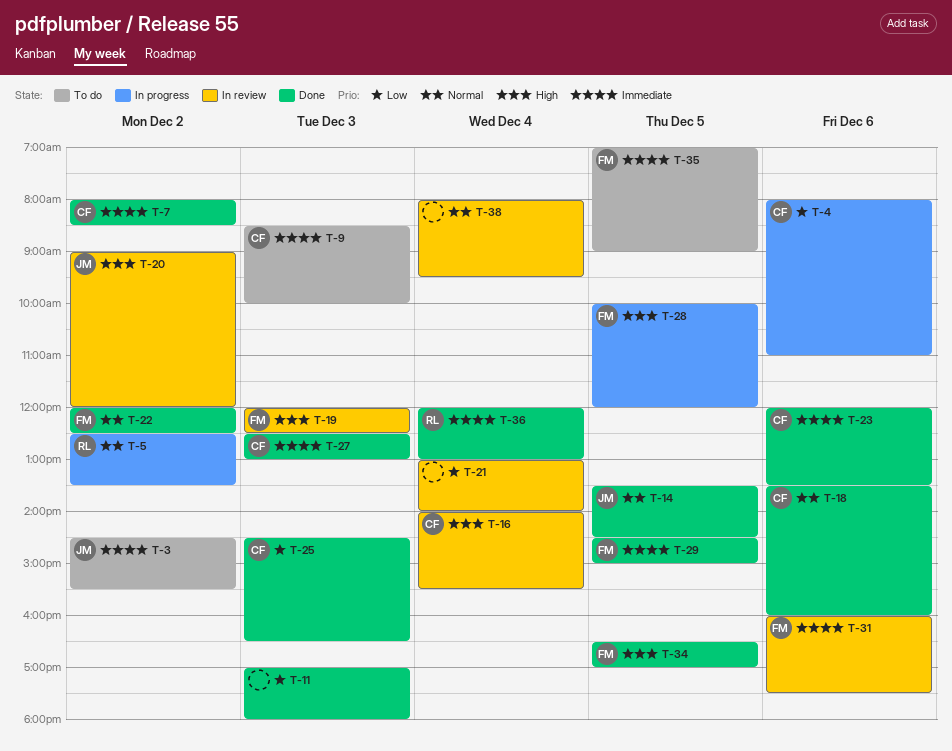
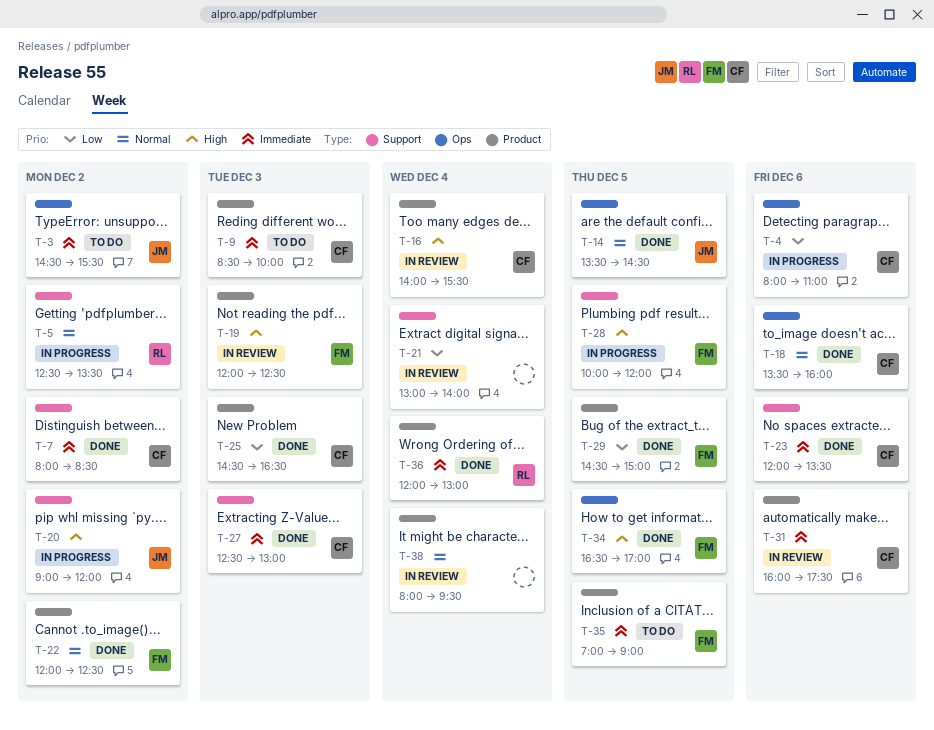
T-11: present -> none
T-20, status: In review -> In progress
T-29, priority: Immediate -> Low
T-31, owner: FM -> CF

